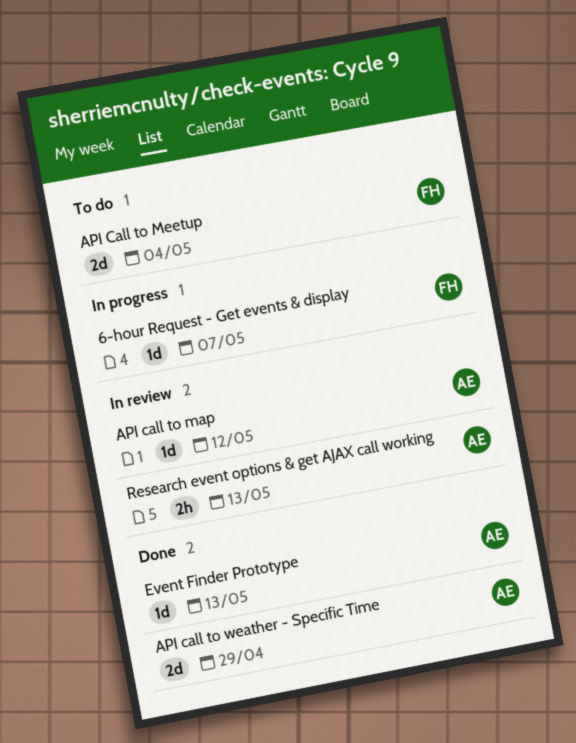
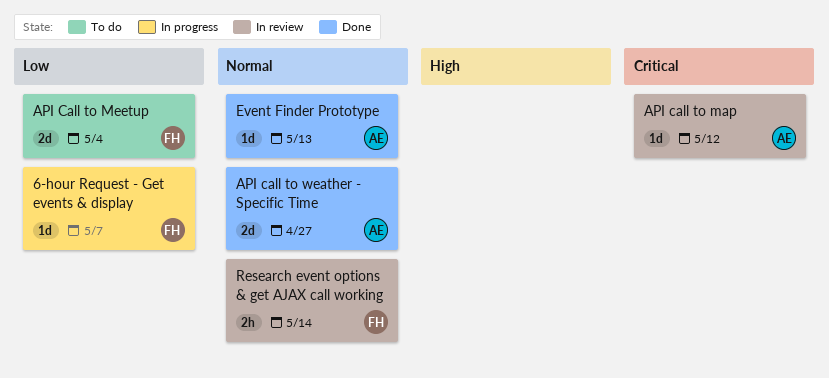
API call to weather - Specific Time, due: Apr 29 -> Apr 27
Research event options & get AJAX call working, owner: AE -> FH
Research event options & get AJAX call working, due: May 13 -> May 14

